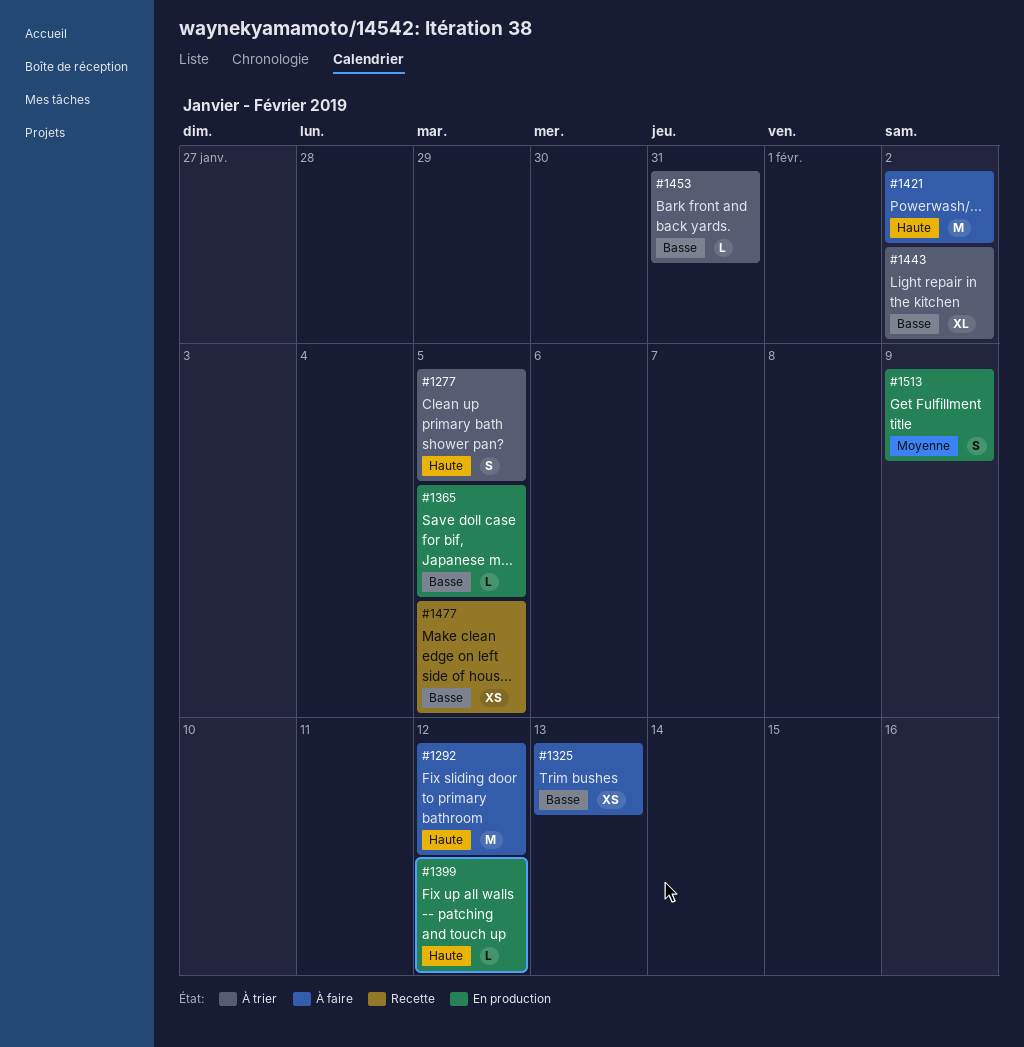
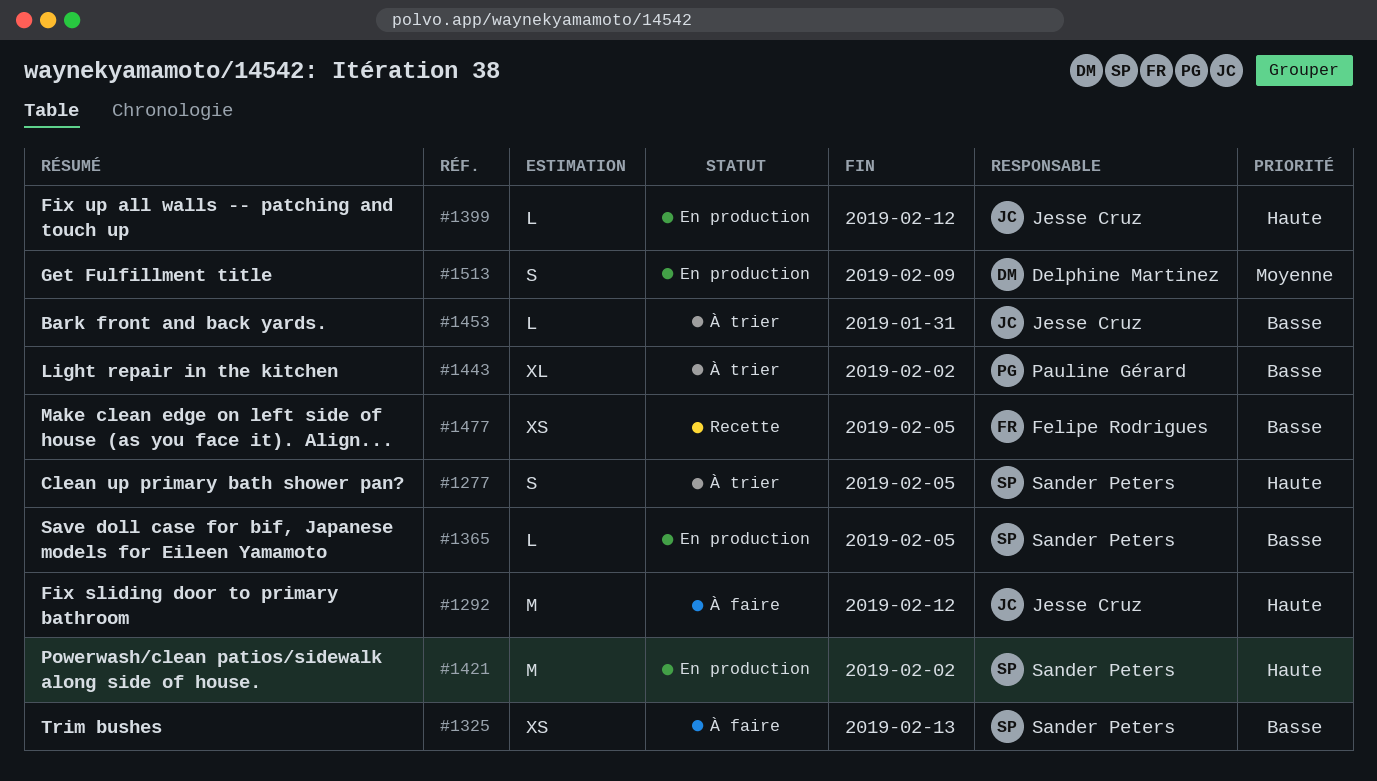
#1421, status: À faire -> En production

